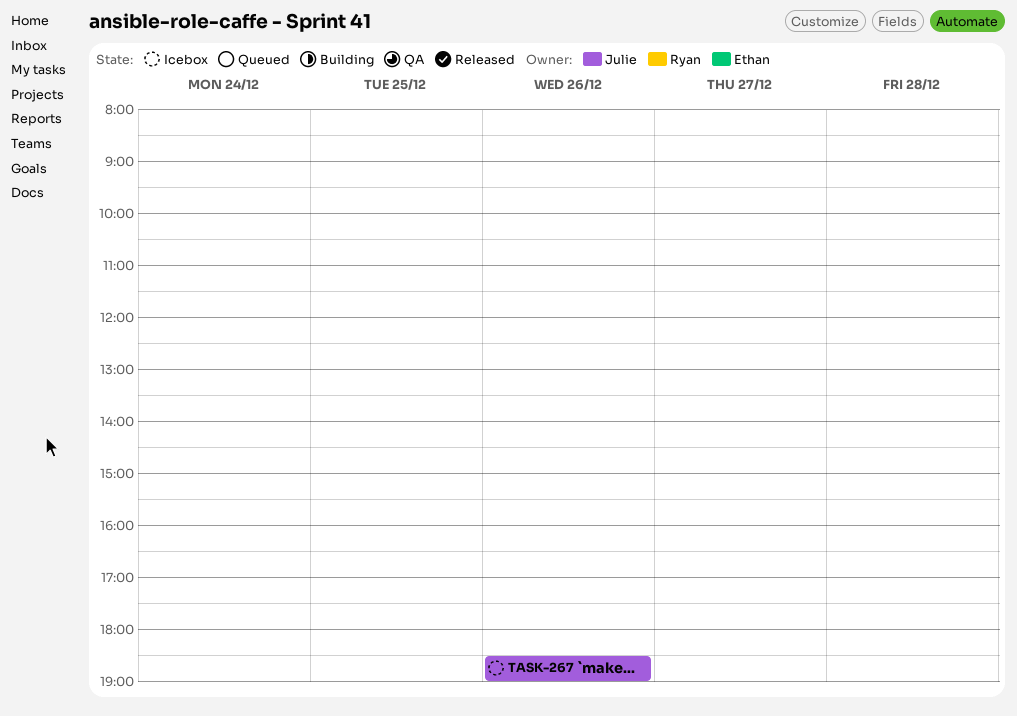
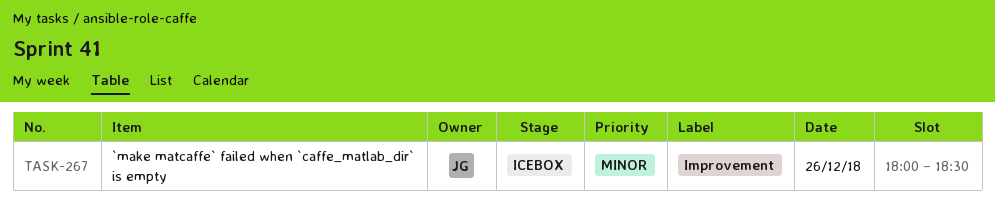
TASK-267, begins: 18:30 -> 18:00
TASK-267, ends: 19:00 -> 18:30

